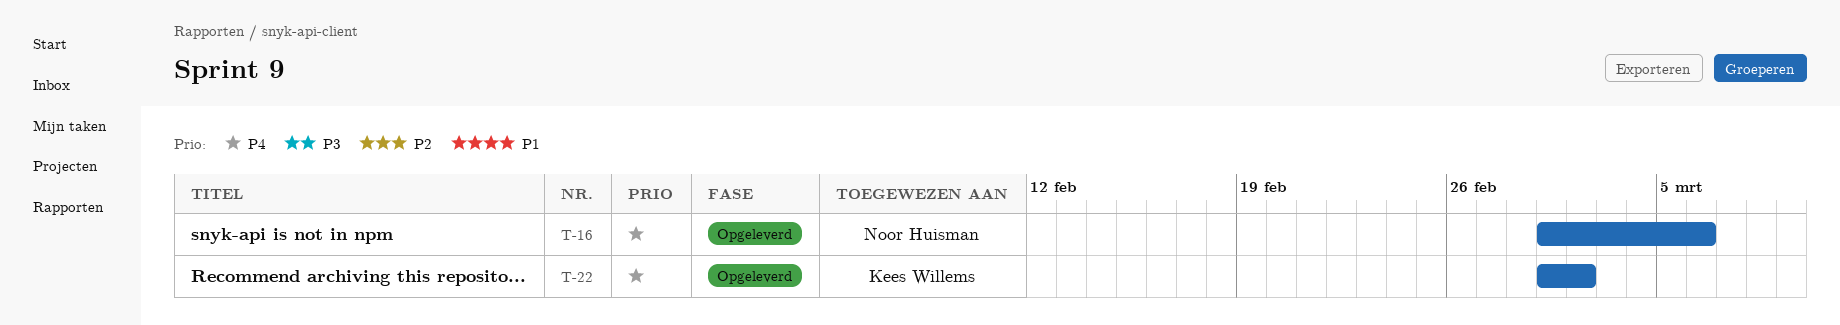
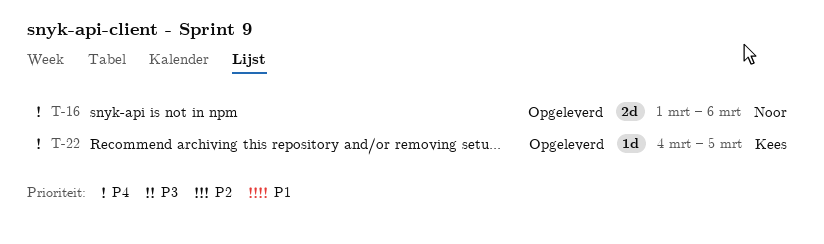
T-22, start: Mar 1 -> Mar 4
T-22, due: Mar 2 -> Mar 5

